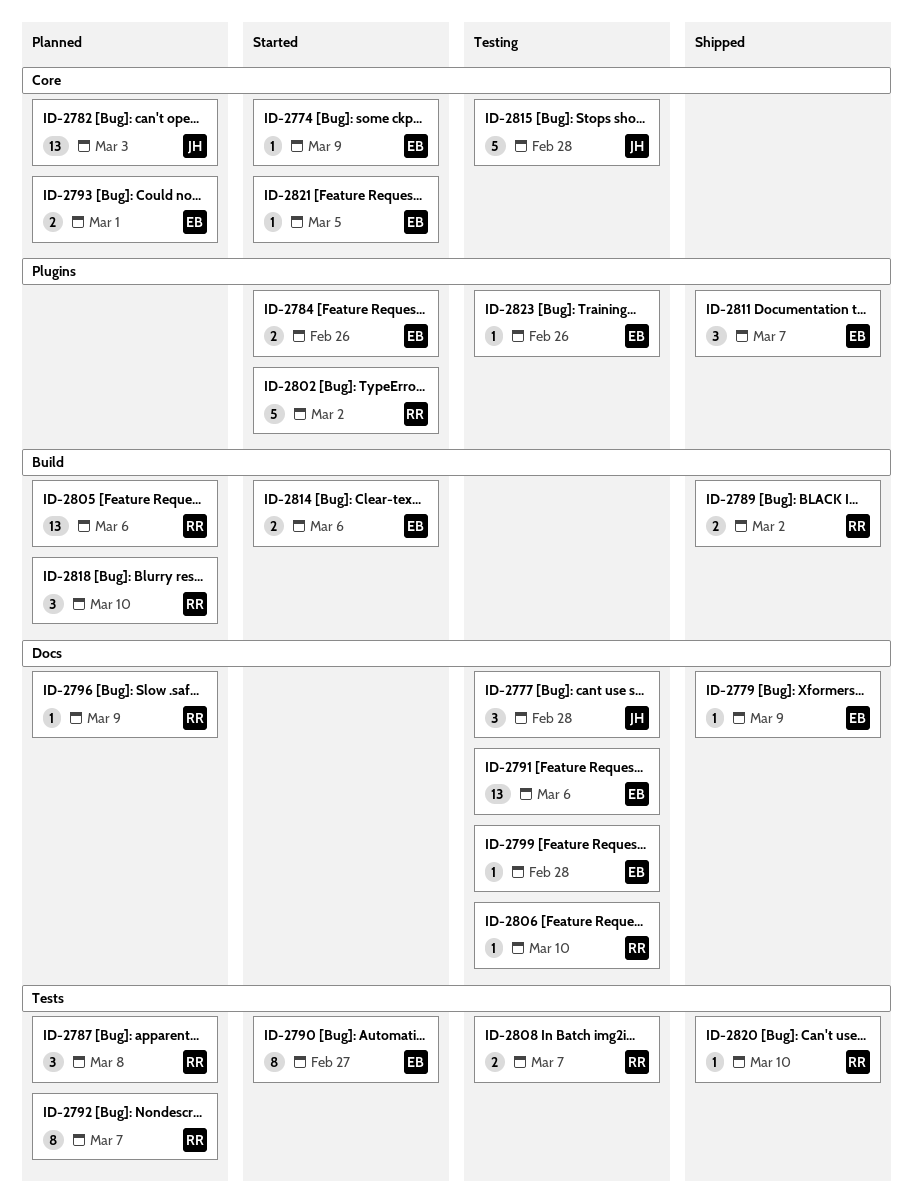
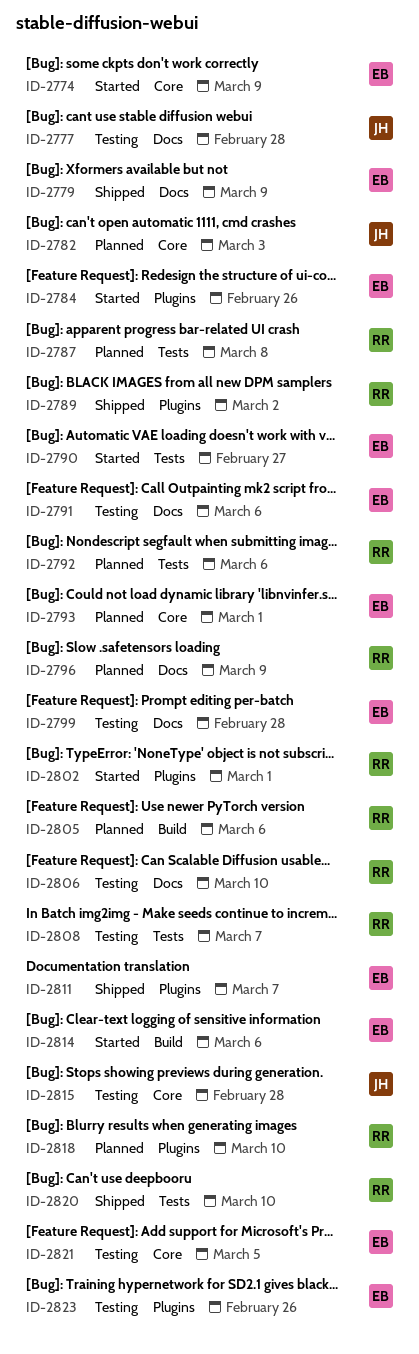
ID-2789, label: Build -> Plugins
ID-2792, due: Mar 7 -> Mar 6
ID-2802, due: Mar 2 -> Mar 1
ID-2818, label: Build -> Plugins
ID-2821, status: Started -> Testing

